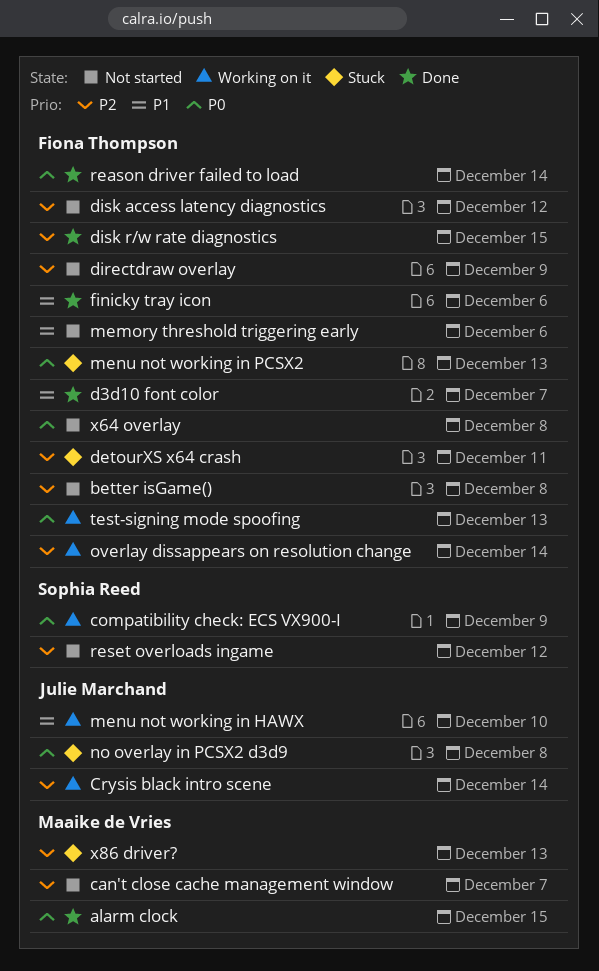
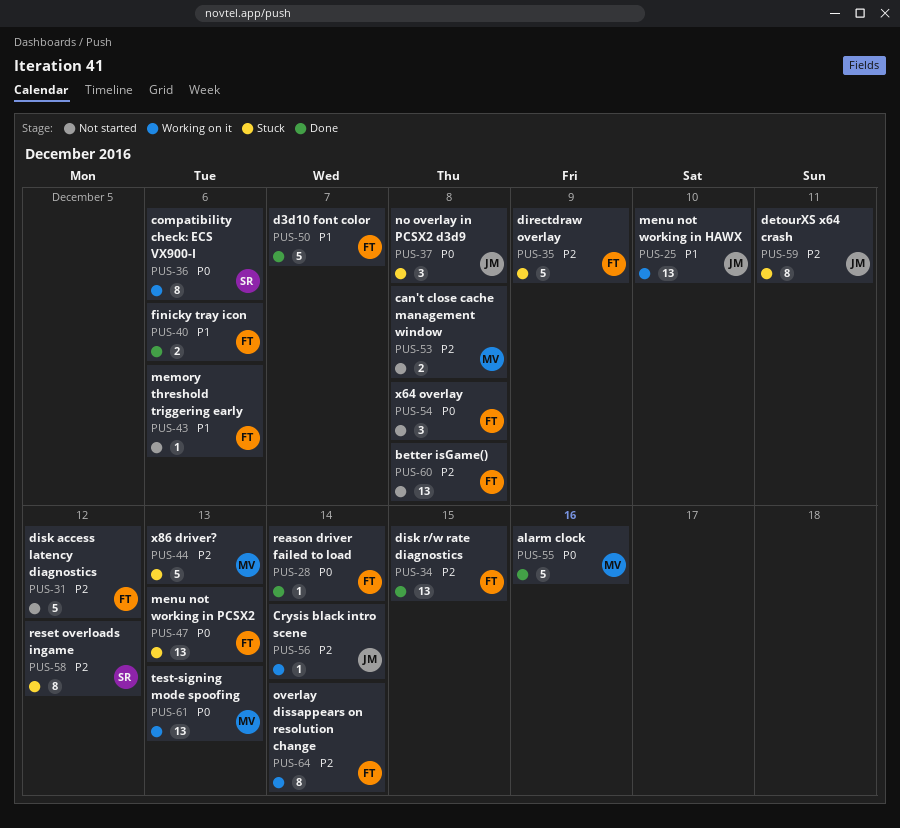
alarm clock, due: Dec 15 -> Dec 16
can't close cache management window, due: Dec 7 -> Dec 8
compatibility check: ECS VX900-I, due: Dec 9 -> Dec 6
detourXS x64 crash, owner: Fiona Thompson -> Julie Marchand
directdraw overlay, status: Not started -> Stuck
reset overloads ingame, status: Not started -> Stuck
test-signing mode spoofing, owner: Fiona Thompson -> Maaike de Vries

